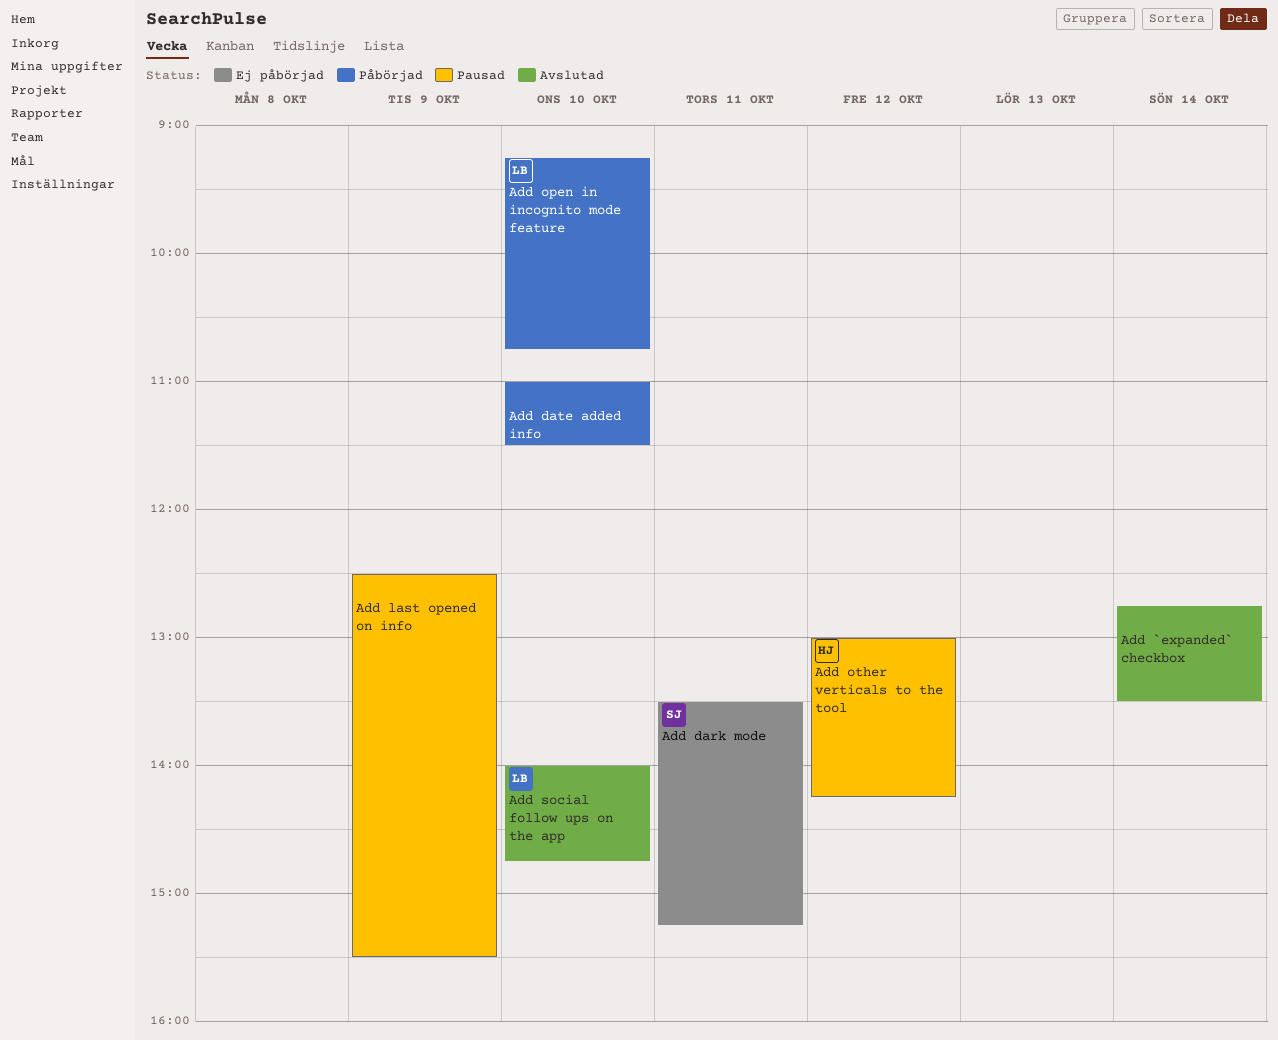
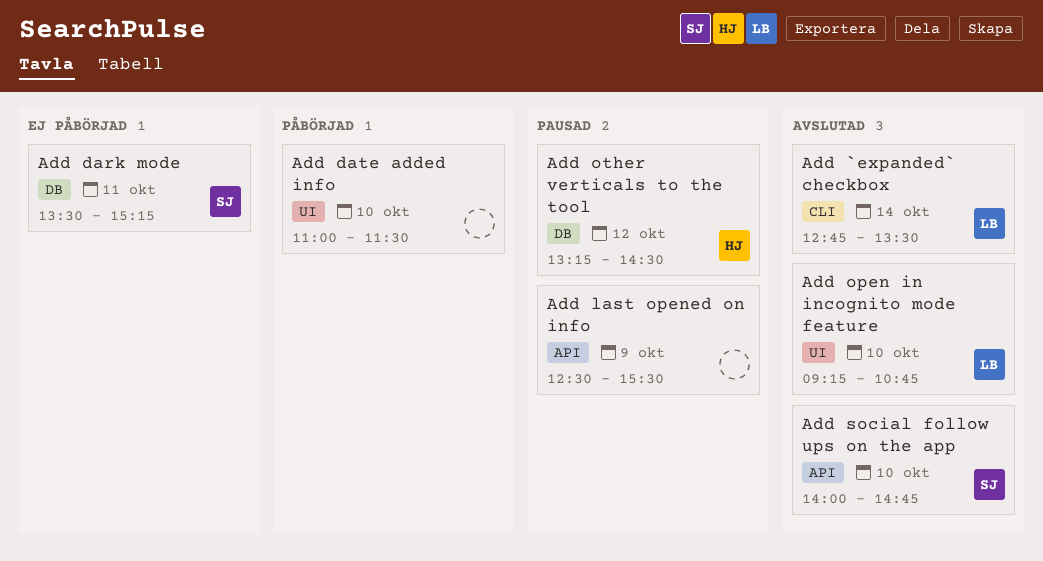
Add `expanded` checkbox, owner: none -> LB
Add open in incognito mode feature, status: Påbörjad -> Avslutad
Add other verticals to the tool, begins: 13:00 -> 13:15
Add other verticals to the tool, ends: 14:15 -> 14:30
Add social follow ups on the app, owner: LB -> SJ

